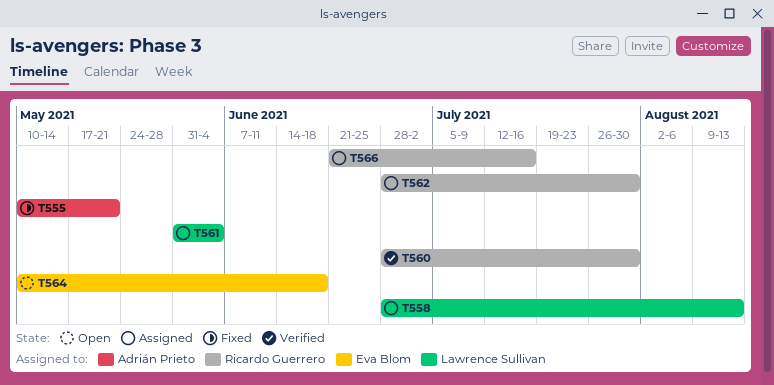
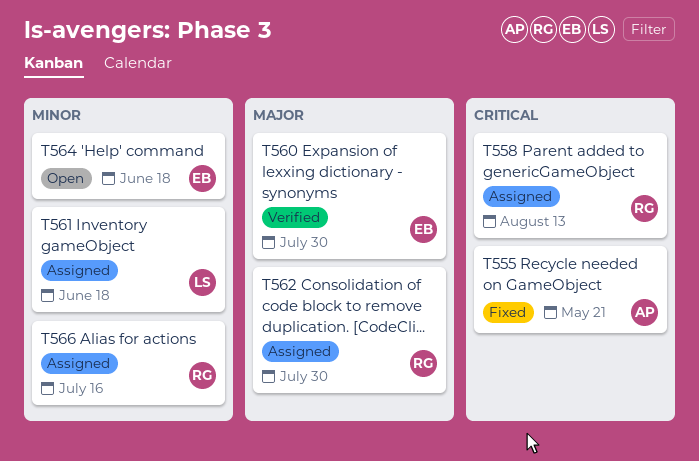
T558, owner: Lawrence Sullivan -> Ricardo Guerrero
T560, owner: Ricardo Guerrero -> Eva Blom
T561, due: Jun 4 -> Jun 18

